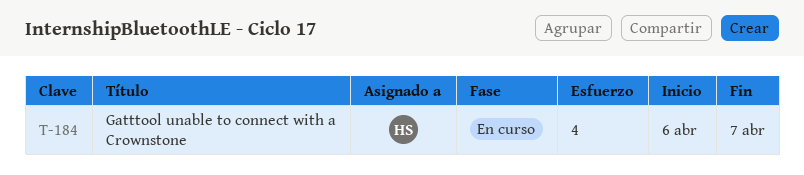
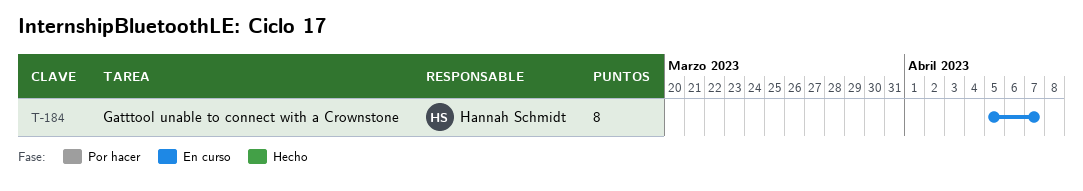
T-184, estimate: 4 -> 8
T-184, start: Apr 6 -> Apr 5

